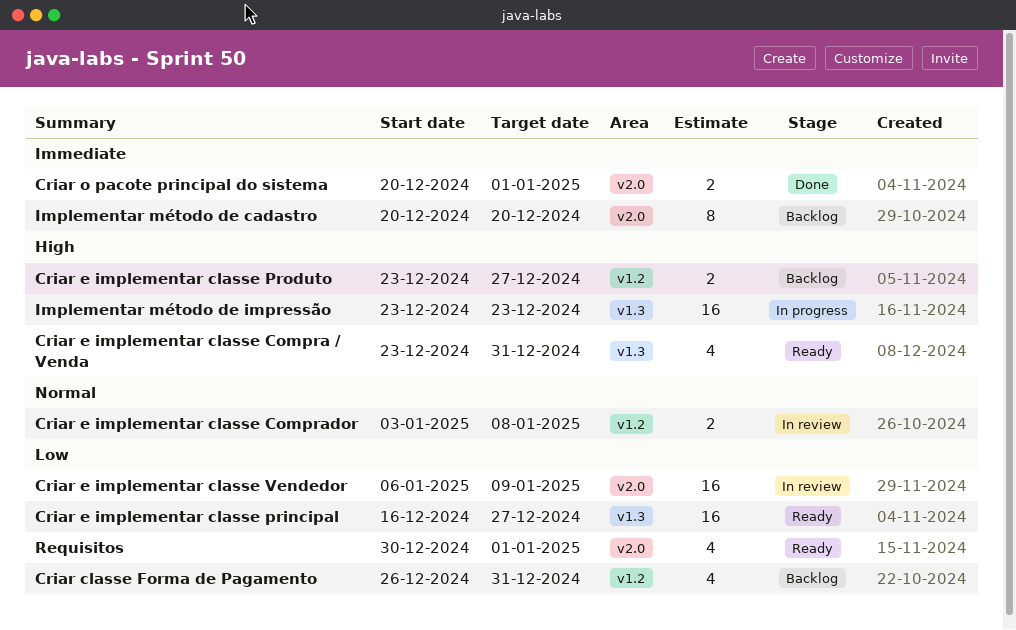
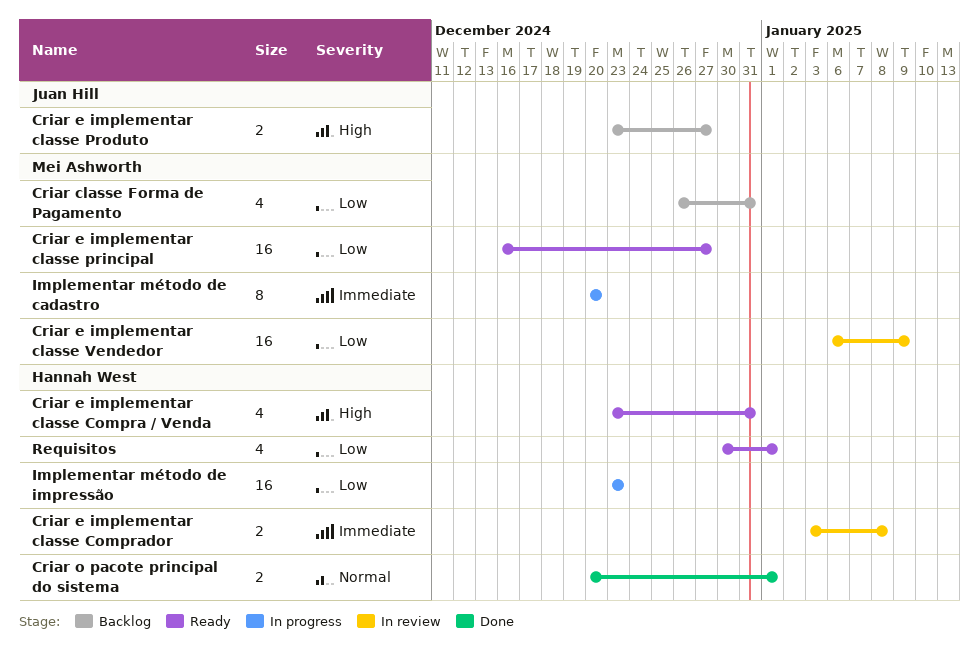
Criar e implementar classe Comprador, priority: Normal -> Immediate
Criar o pacote principal do sistema, priority: Immediate -> Normal
Implementar método de cadastro, status: Backlog -> In progress
Implementar método de impressão, priority: High -> Low

